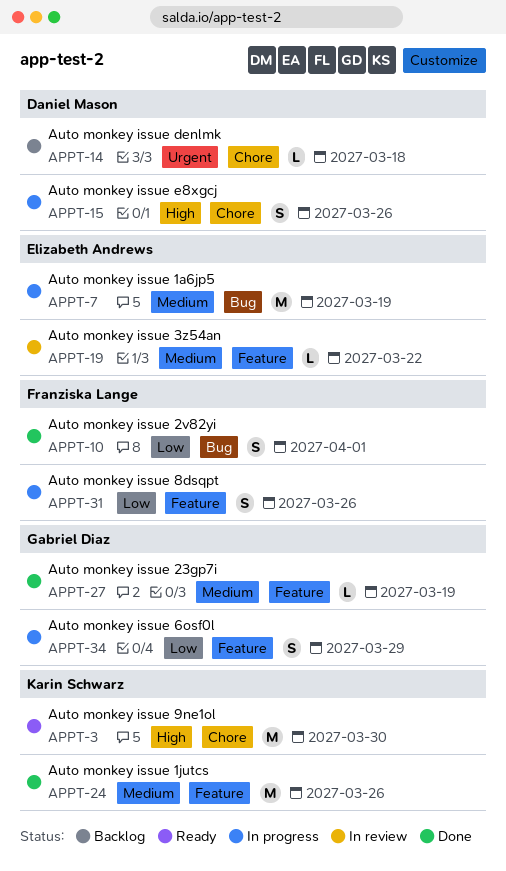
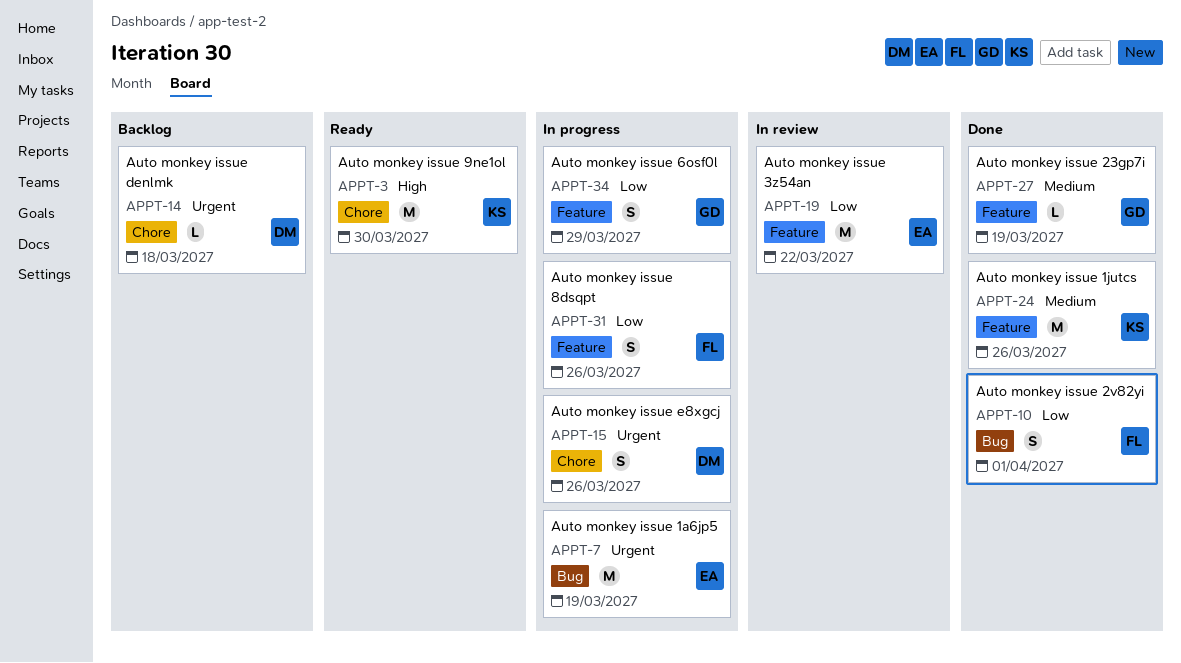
APPT-7, priority: Medium -> Urgent
APPT-15, priority: High -> Urgent
APPT-19, priority: Medium -> Low
APPT-19, estimate: L -> M

